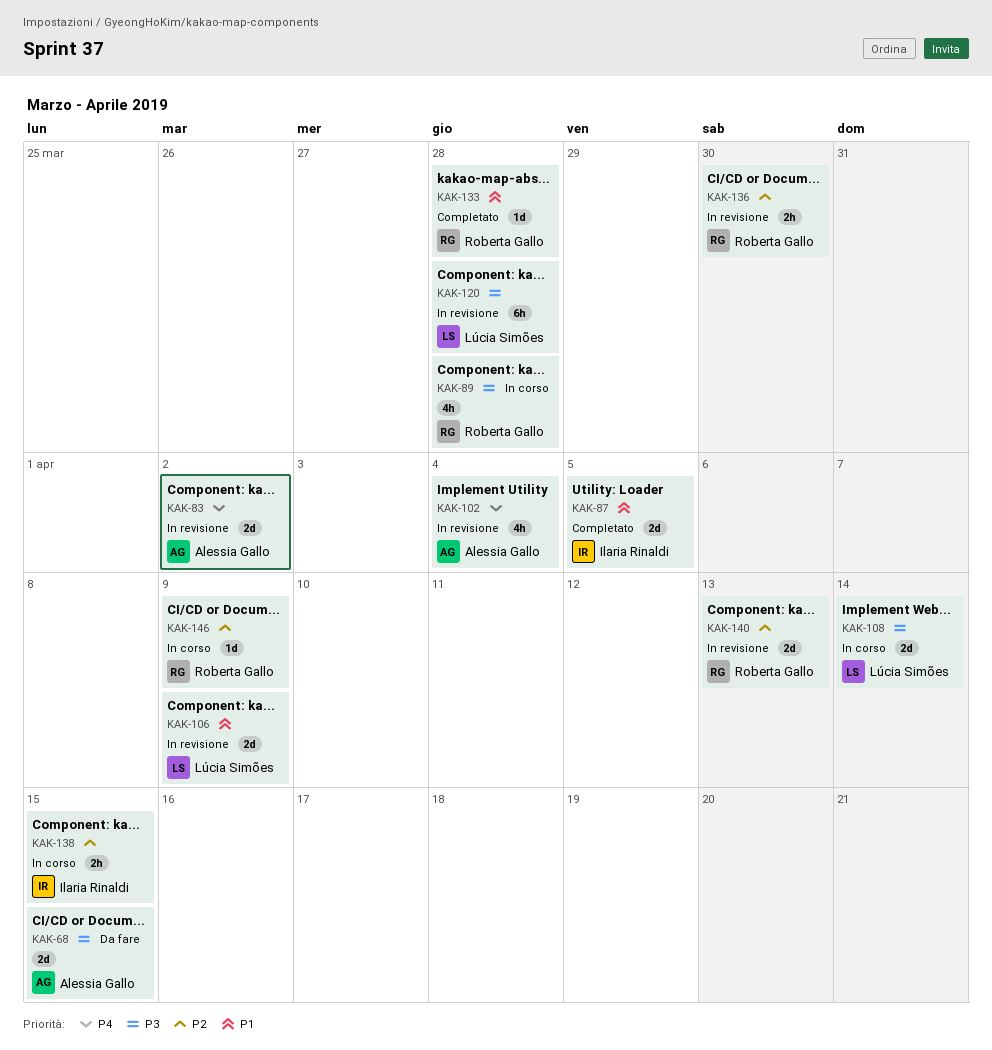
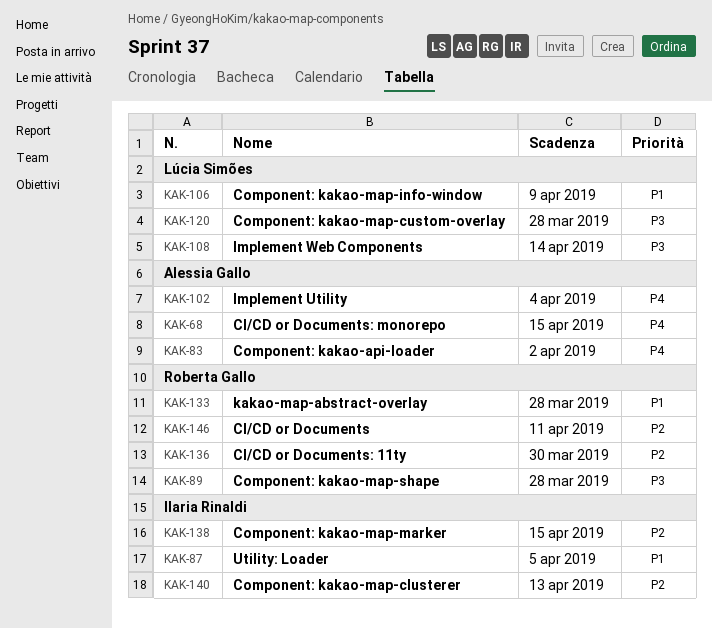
KAK-68, priority: P3 -> P4
KAK-140, owner: Roberta Gallo -> Ilaria Rinaldi
KAK-146, due: Apr 9 -> Apr 11

